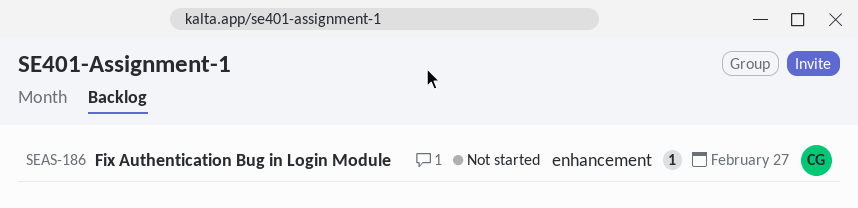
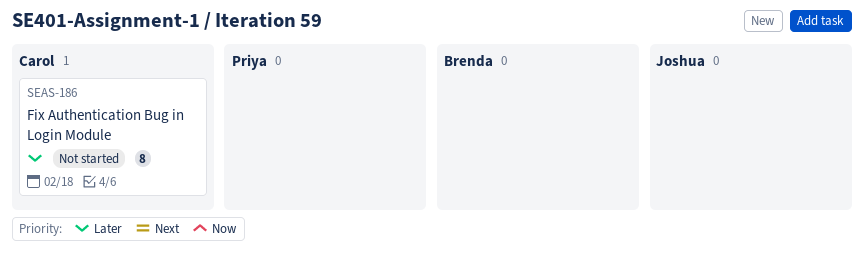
SEAS-186, estimate: 1 -> 8
SEAS-186, due: Feb 27 -> Feb 18

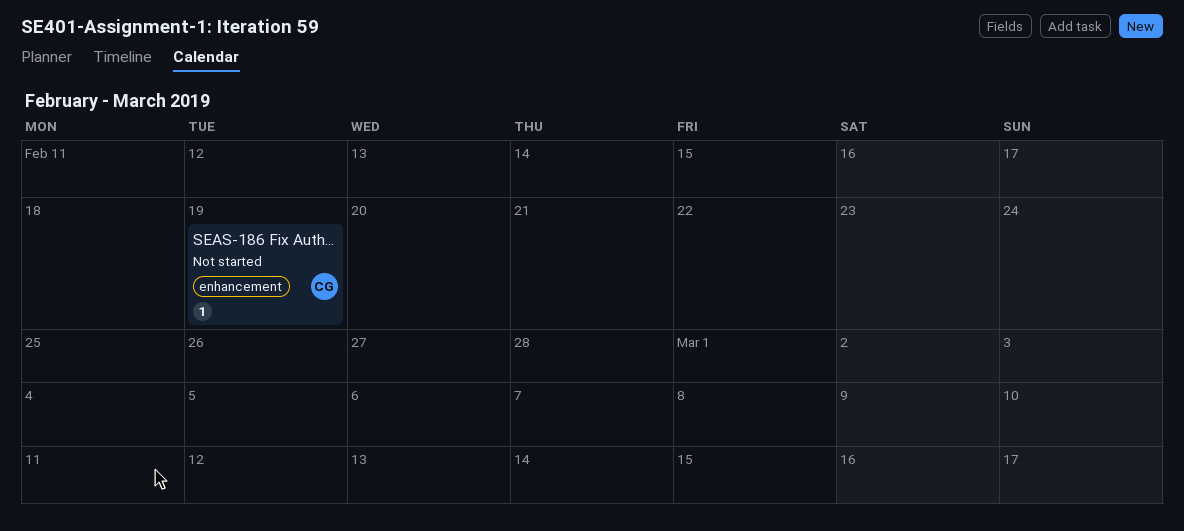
SEAS-186, estimate: 8 -> 1
SEAS-186, due: Feb 18 -> Feb 19

